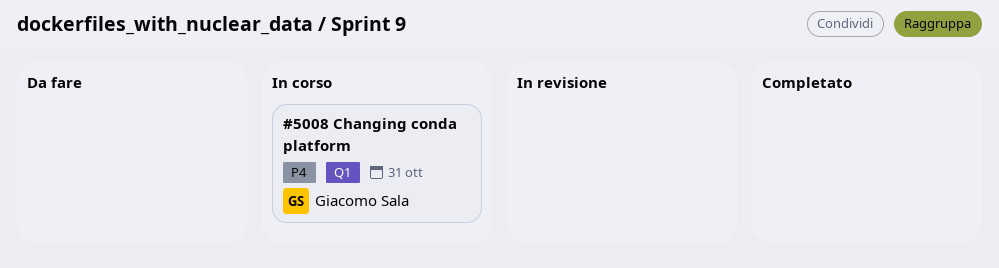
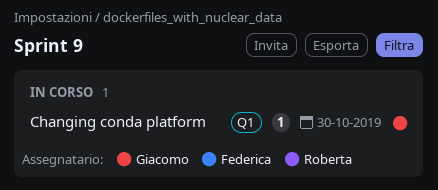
Changing conda platform, due: Oct 31 -> Oct 30

